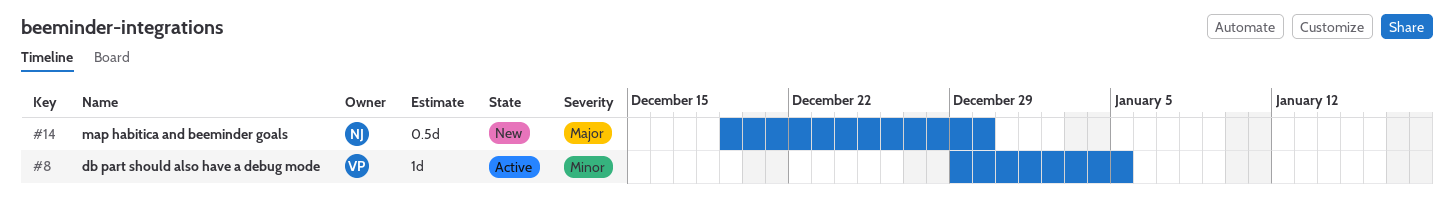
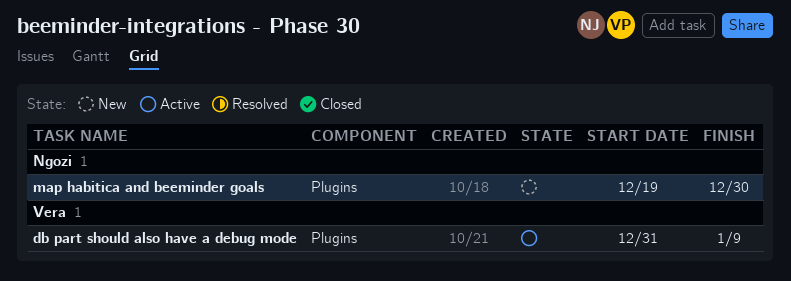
db part should also have a debug mode, start: Dec 29 -> Dec 31
db part should also have a debug mode, due: Jan 5 -> Jan 9

